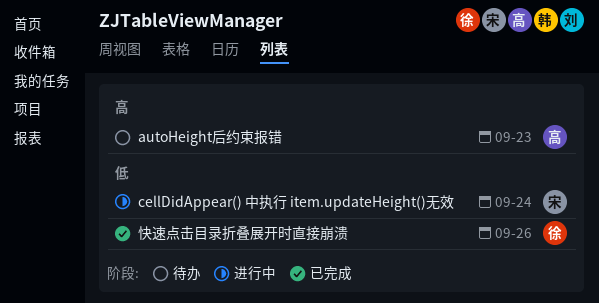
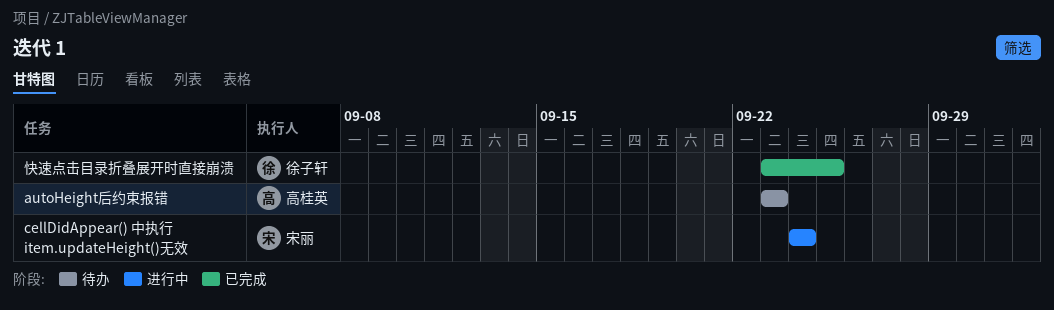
快速点击目录折叠展开时直接崩溃, due: Sep 26 -> Sep 25

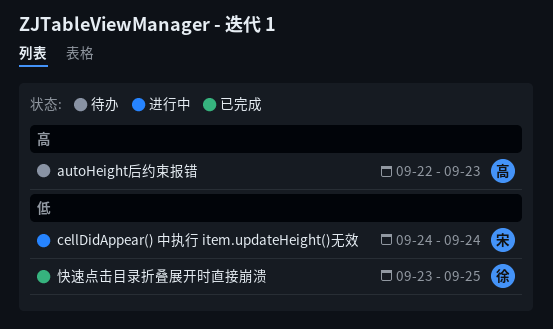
autoHeight后约束报错, start: Sep 23 -> Sep 22

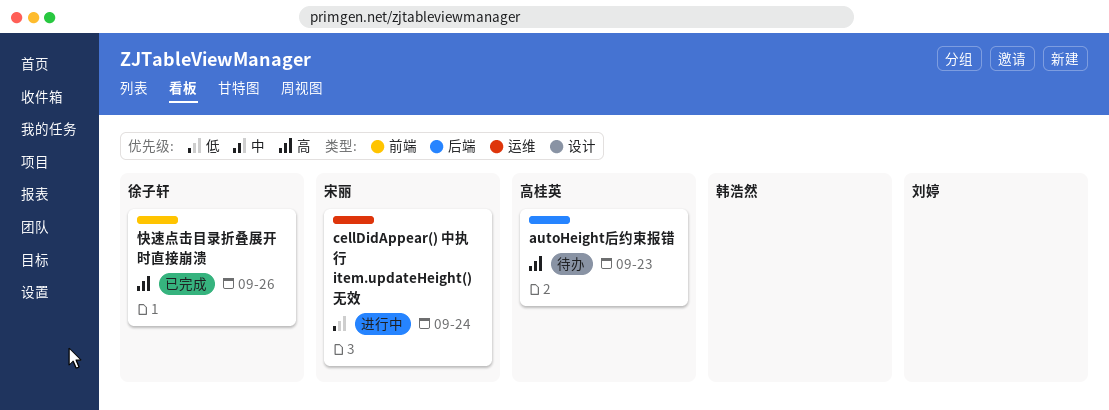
快速点击目录折叠展开时直接崩溃, priority: 低 -> 高
快速点击目录折叠展开时直接崩溃, due: Sep 25 -> Sep 26

